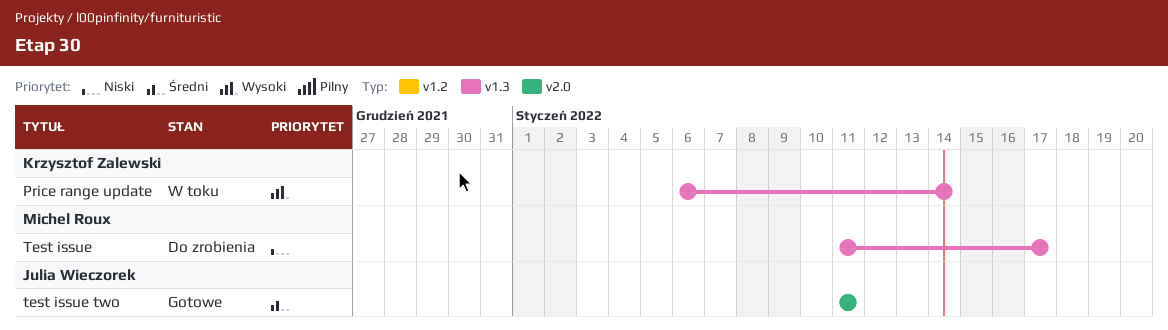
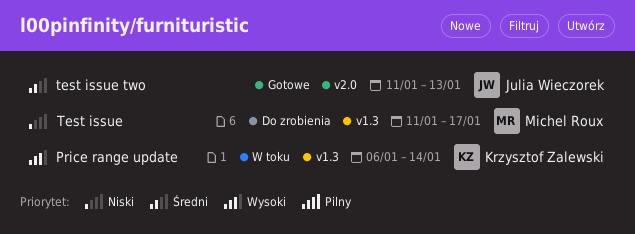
test issue two, due: Jan 11 -> Jan 13

